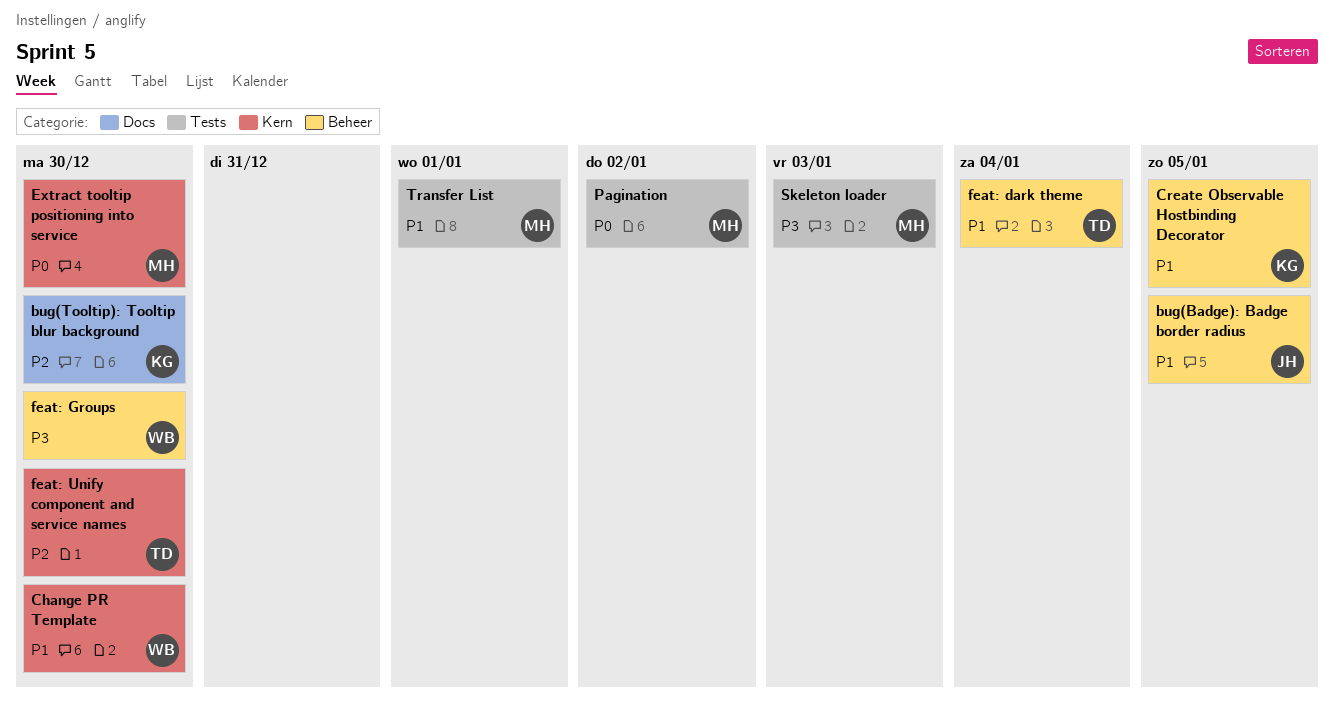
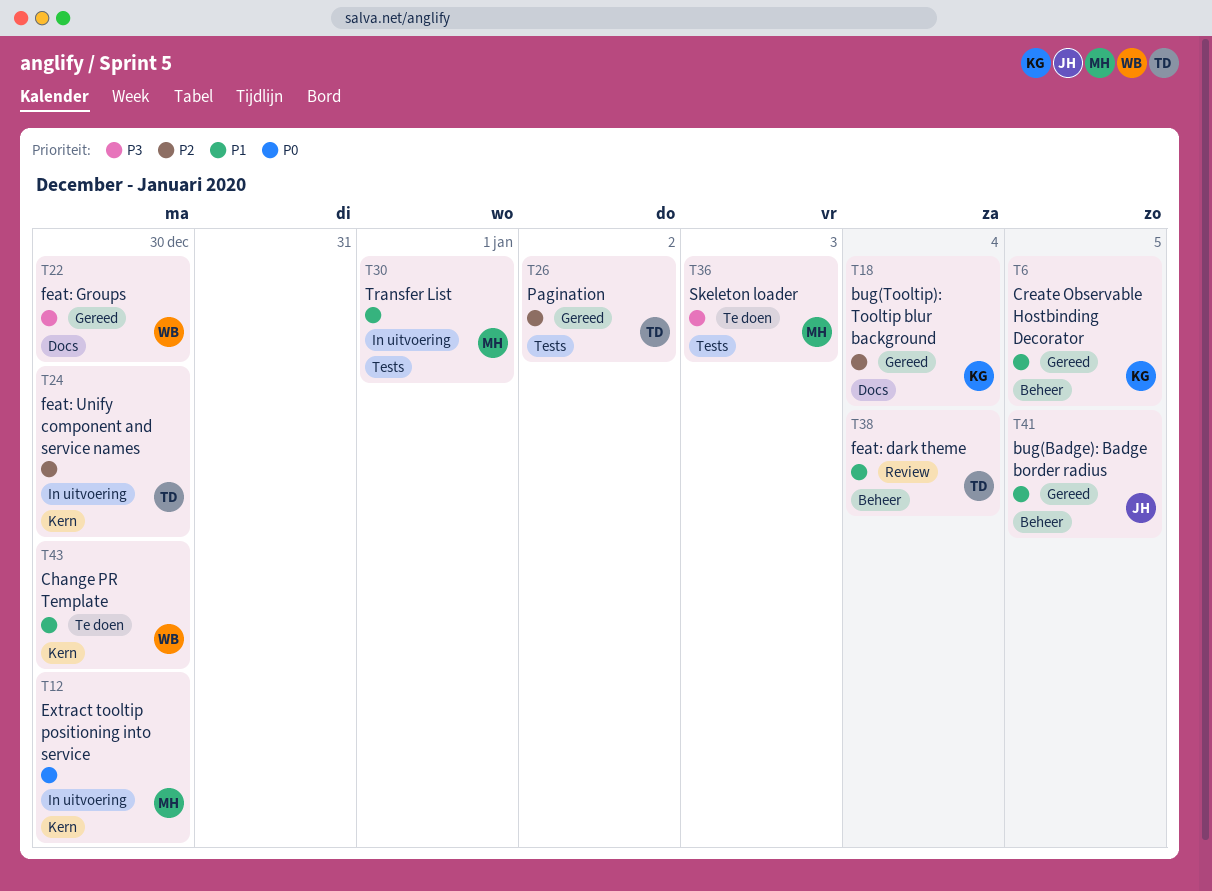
bug(Tooltip): Tooltip blur background, due: Dec 30 -> Jan 4
feat: Groups, label: Beheer -> Docs
Pagination, owner: MH -> TD
Pagination, priority: P0 -> P2

